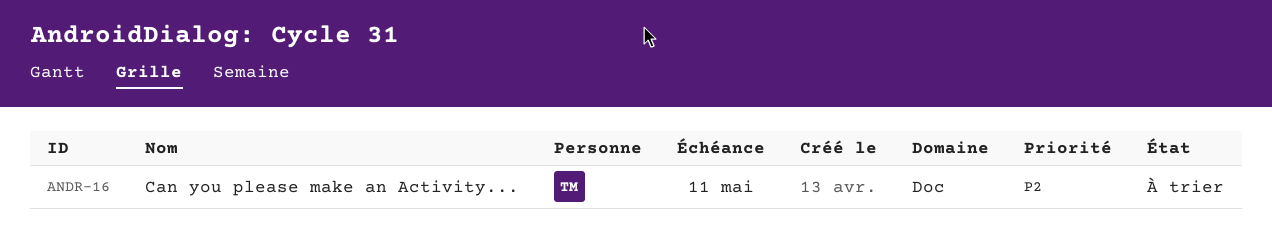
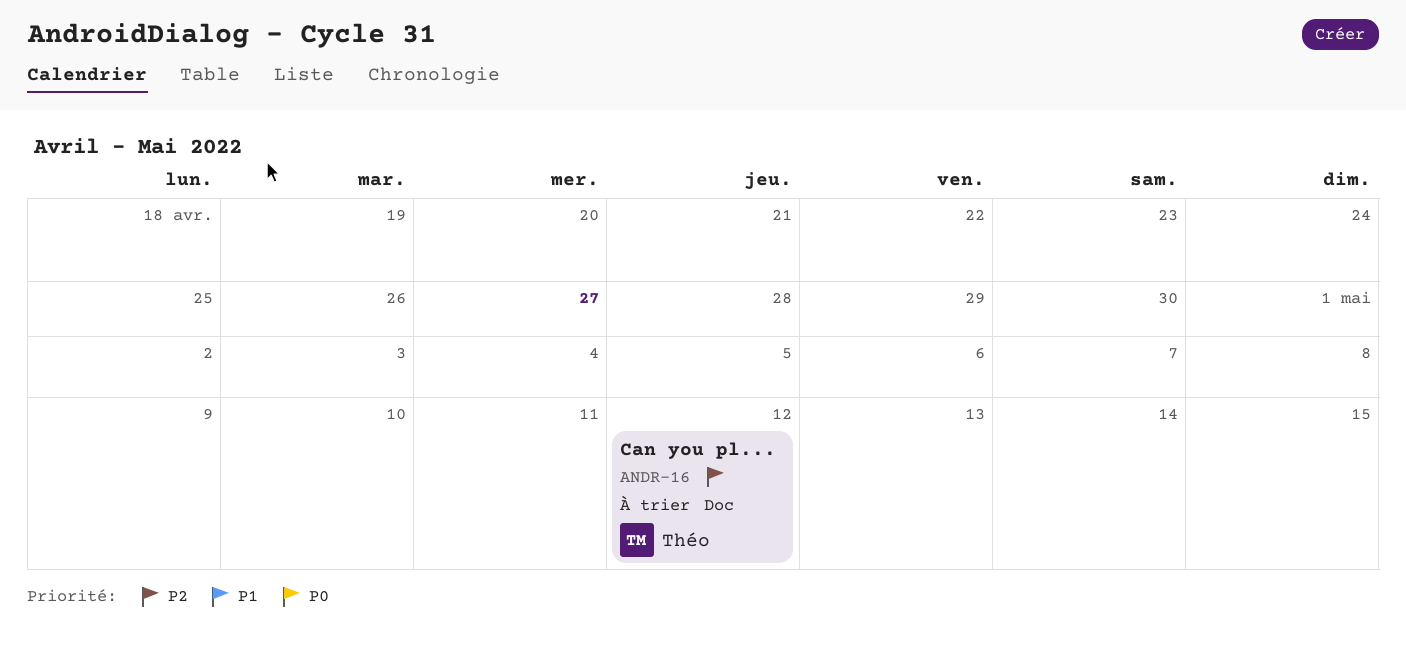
ANDR-16, due: May 11 -> May 12

